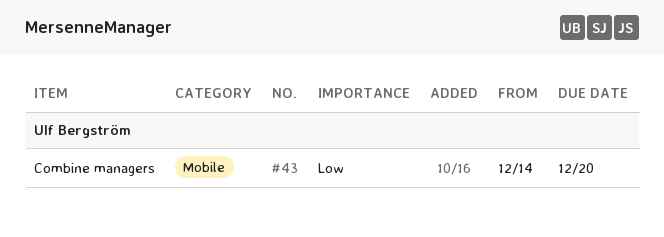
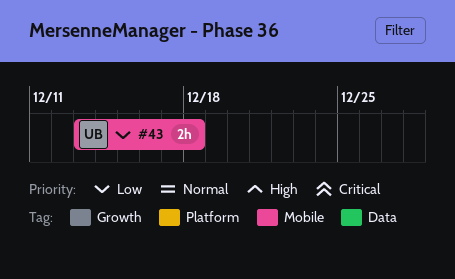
#43, start: Dec 14 -> Dec 13
#43, due: Dec 20 -> Dec 18

